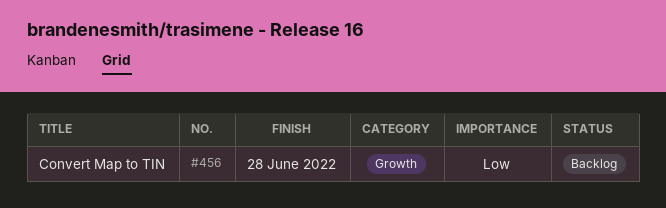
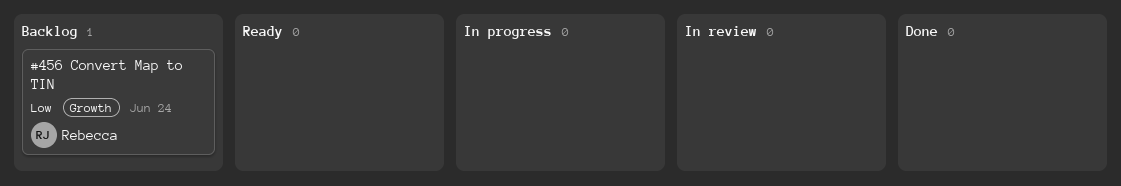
#456, due: Jun 28 -> Jun 24

